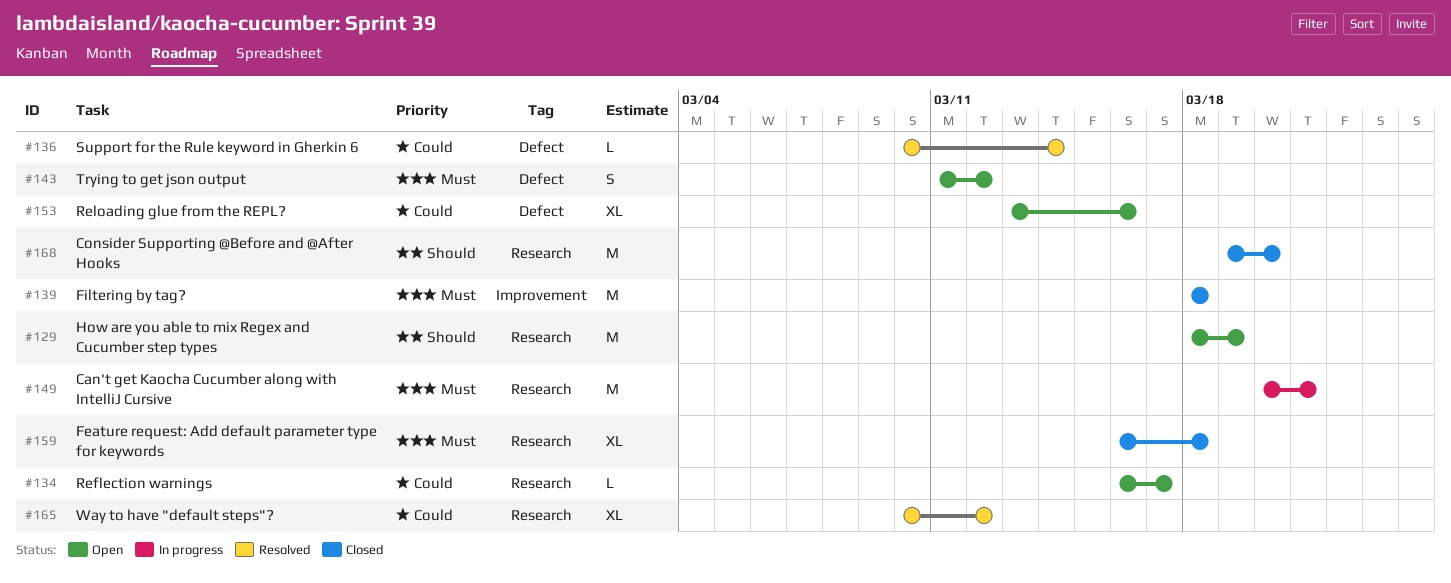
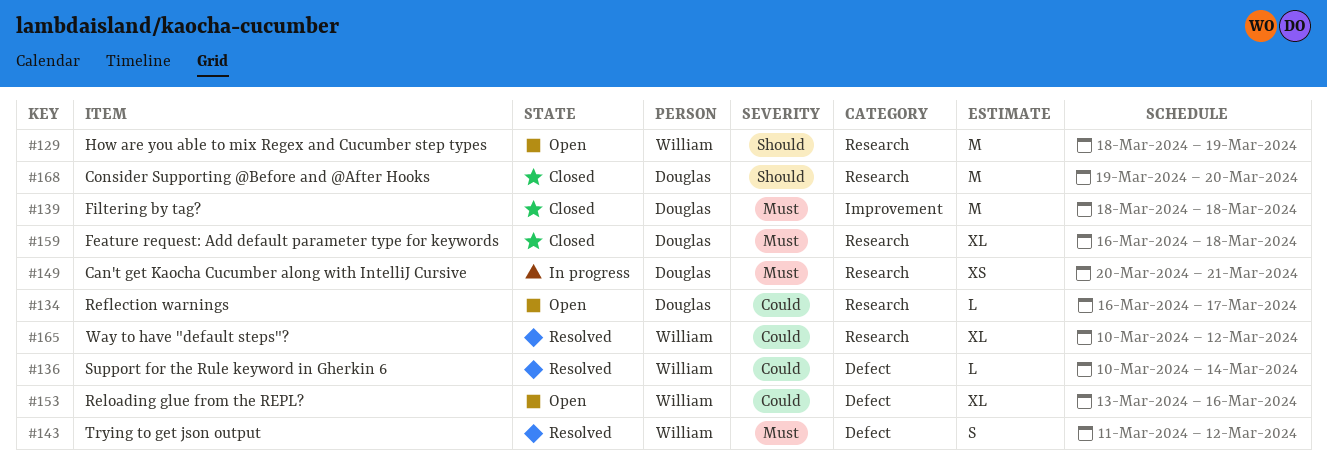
#143, status: Open -> Resolved
#149, estimate: M -> XS

